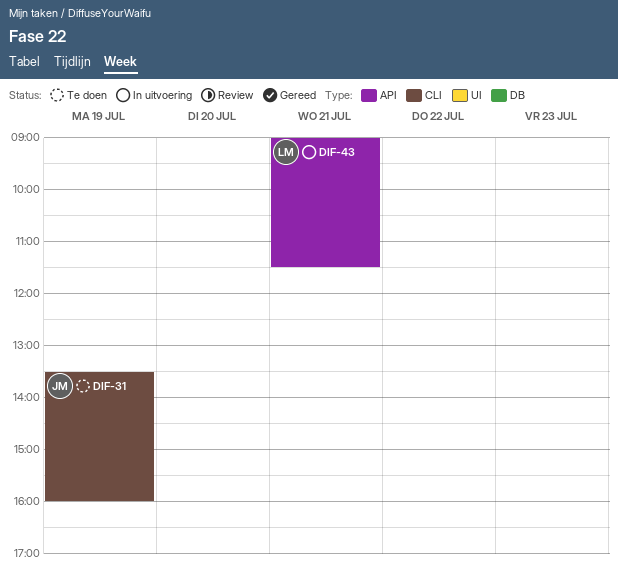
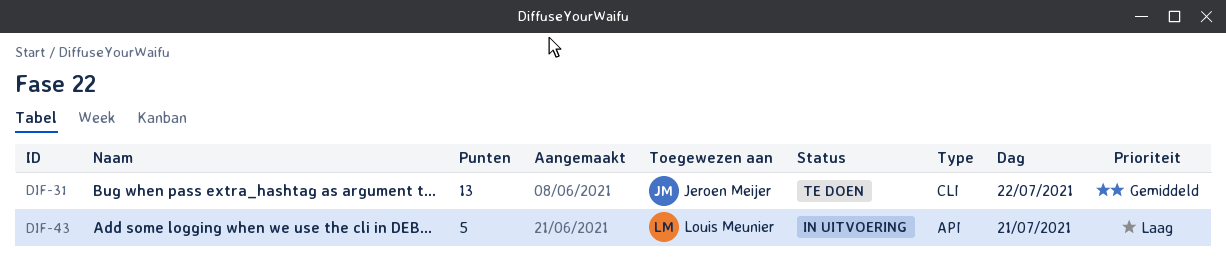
DIF-31, day: Jul 19 -> Jul 22

